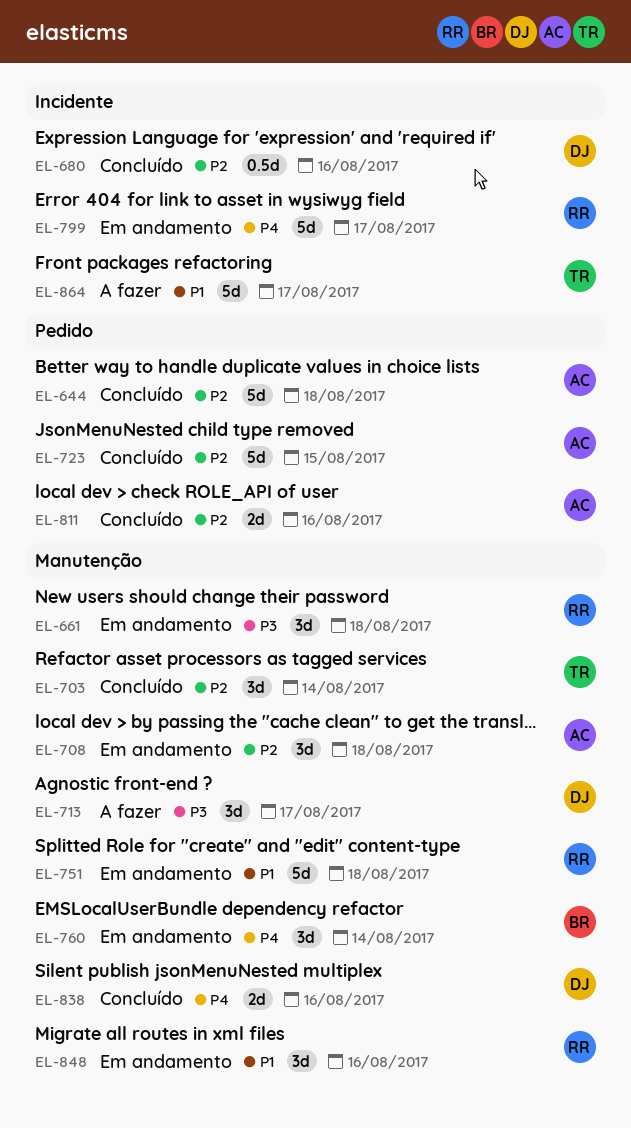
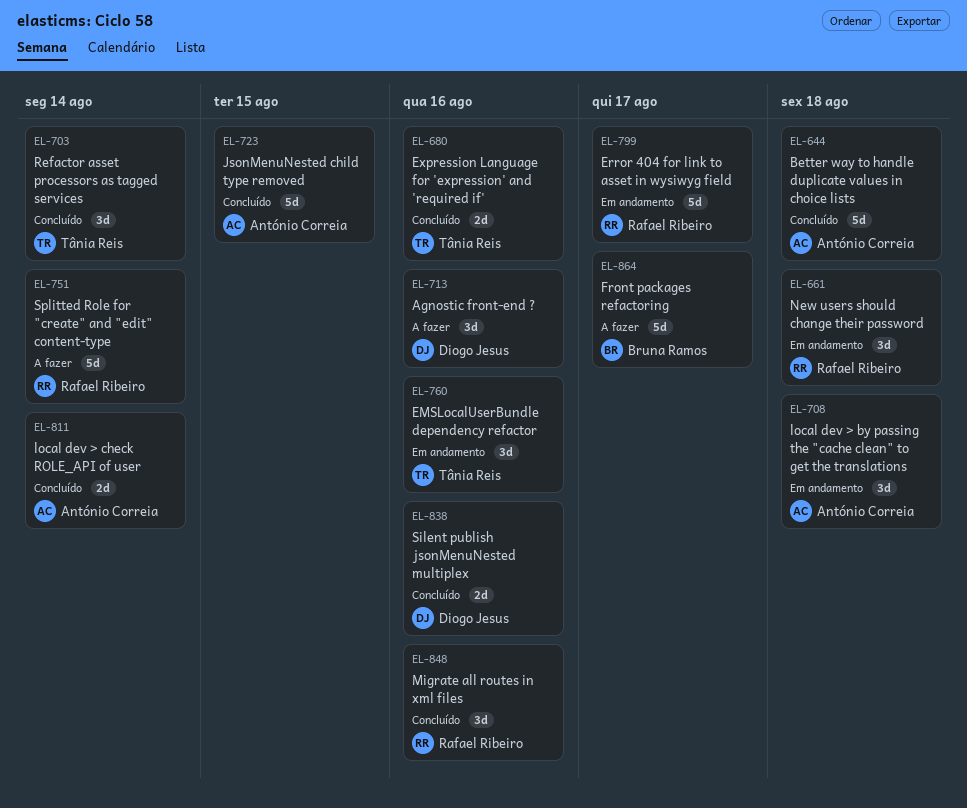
EL-680, owner: Diogo Jesus -> Tânia Reis
EL-680, estimate: 0.5d -> 2d
EL-713, due: Aug 17 -> Aug 16
EL-751, status: Em andamento -> A fazer
EL-751, due: Aug 18 -> Aug 14
EL-760, owner: Bruna Ramos -> Tânia Reis
EL-760, due: Aug 14 -> Aug 16
EL-811, due: Aug 16 -> Aug 14
EL-848, status: Em andamento -> Concluído
EL-864, owner: Tânia Reis -> Bruna Ramos

